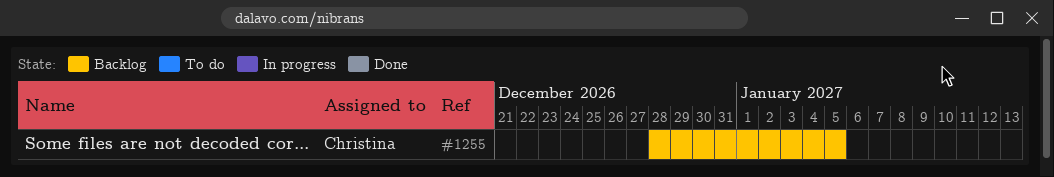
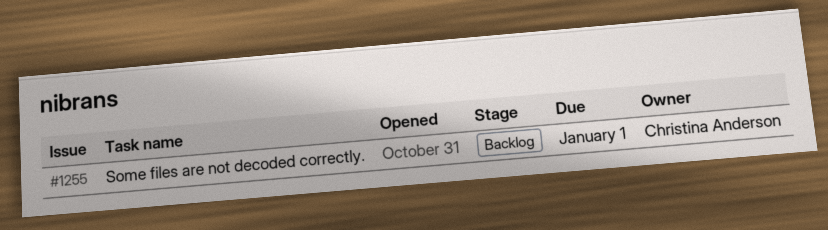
#1255, due: Jan 5 -> Jan 1

